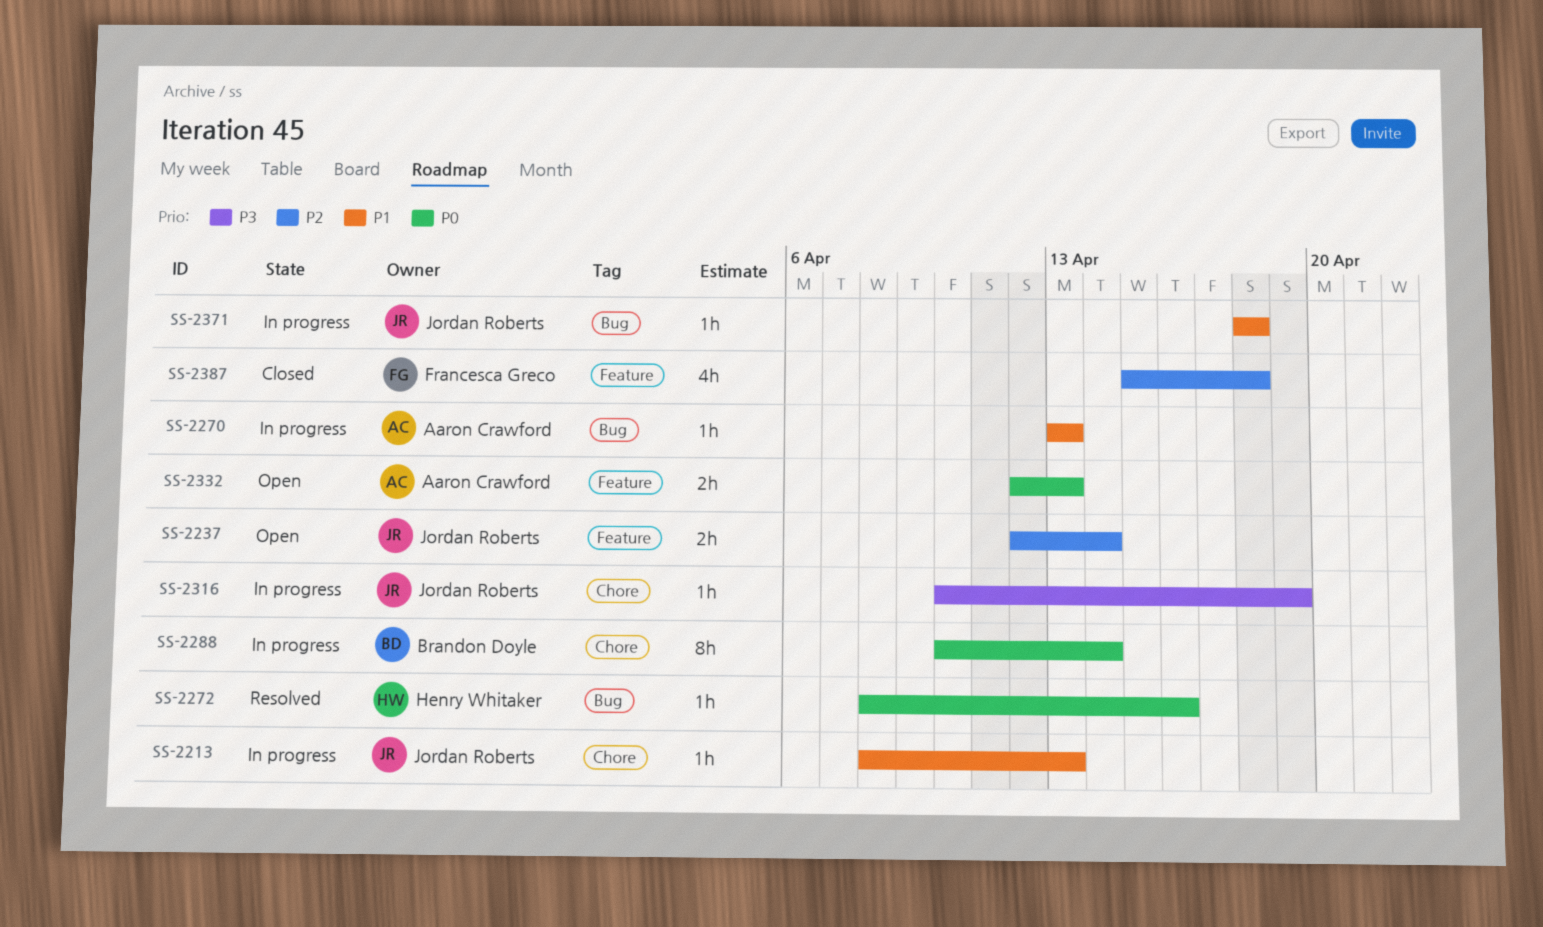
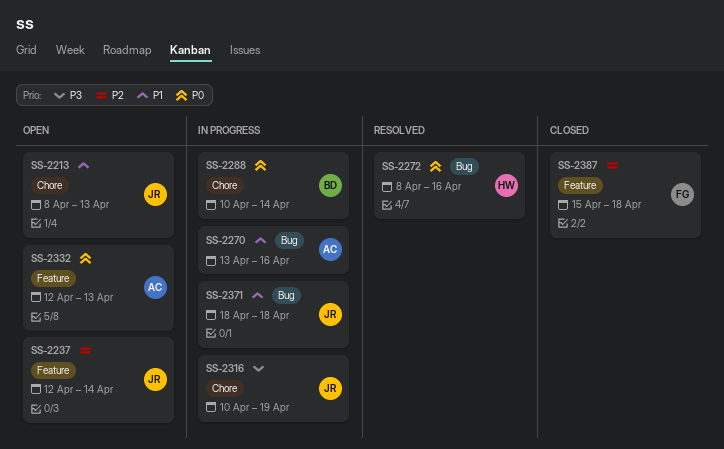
SS-2213, status: In progress -> Open
SS-2270, due: Apr 13 -> Apr 16

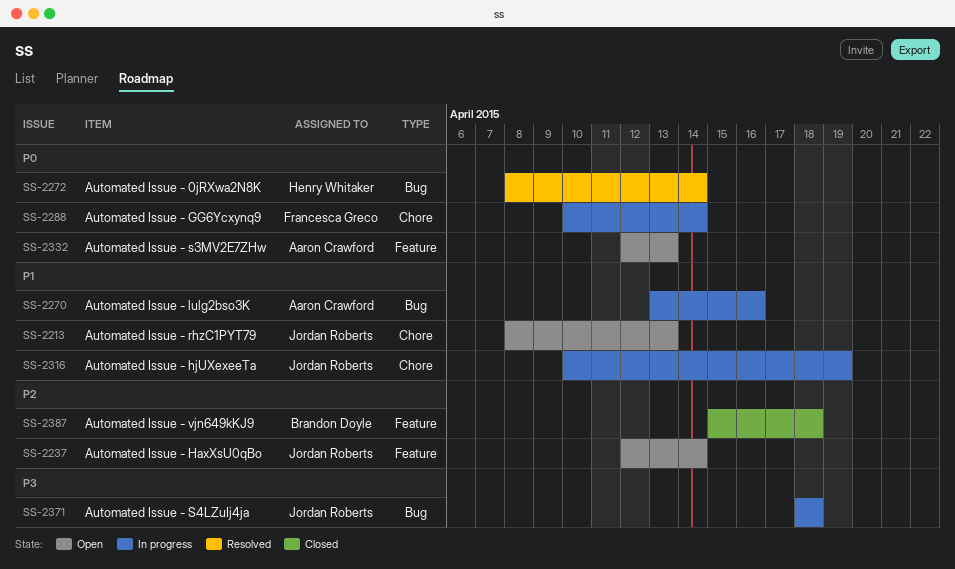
SS-2272, due: Apr 16 -> Apr 14
SS-2288, owner: Brandon Doyle -> Francesca Greco
SS-2316, priority: P3 -> P1
SS-2371, priority: P1 -> P3
SS-2387, owner: Francesca Greco -> Brandon Doyle

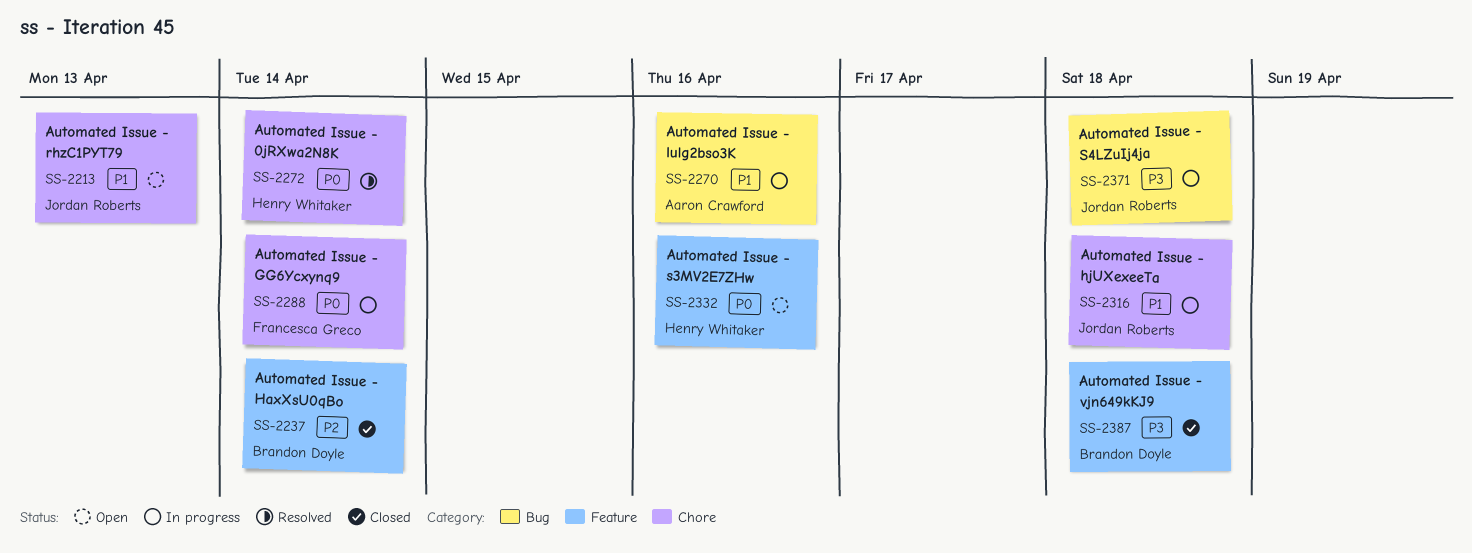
SS-2237, status: Open -> Closed
SS-2237, owner: Jordan Roberts -> Brandon Doyle
SS-2272, label: Bug -> Chore
SS-2316, due: Apr 19 -> Apr 18
SS-2332, owner: Aaron Crawford -> Henry Whitaker
SS-2332, due: Apr 13 -> Apr 16
SS-2387, priority: P2 -> P3

